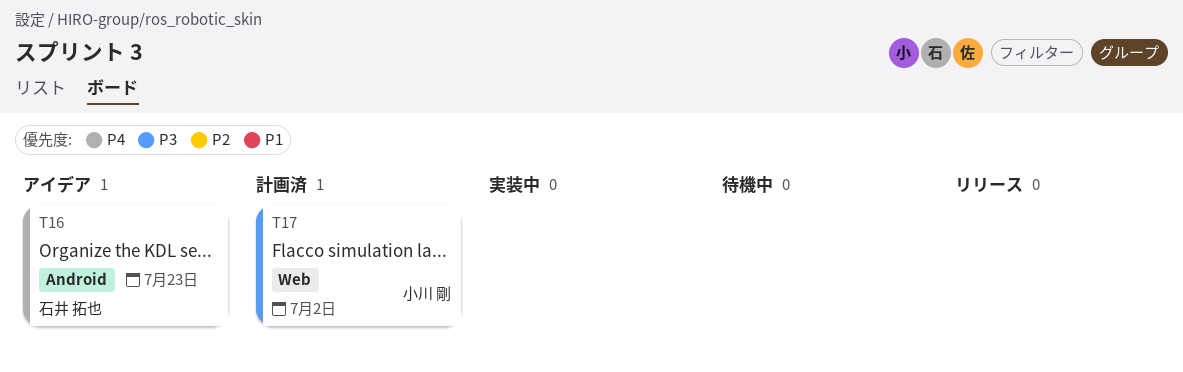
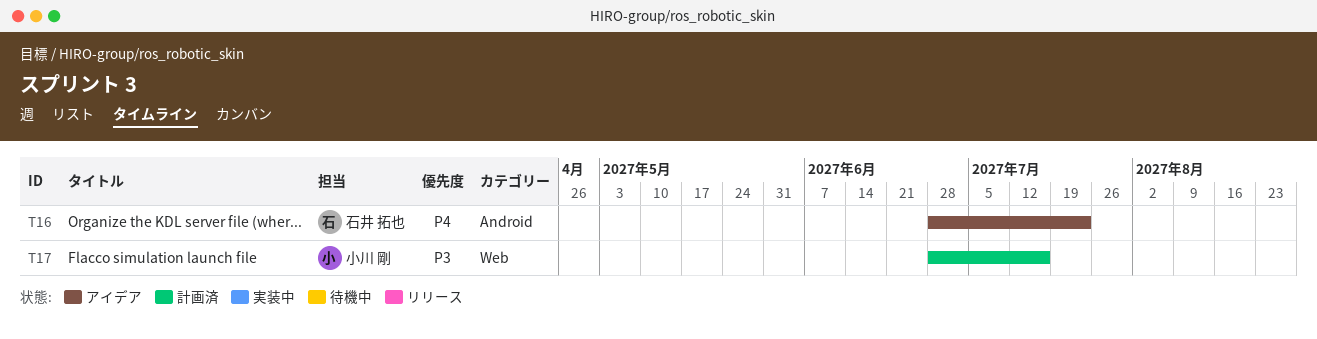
T17, due: Jul 2 -> Jul 16

